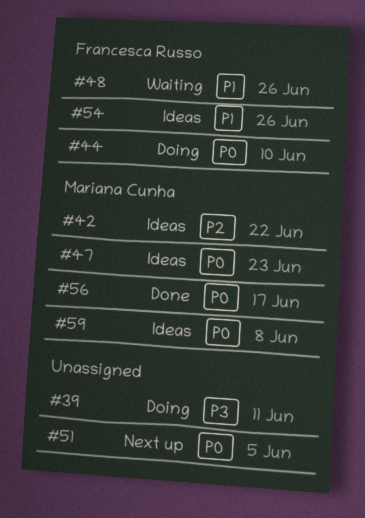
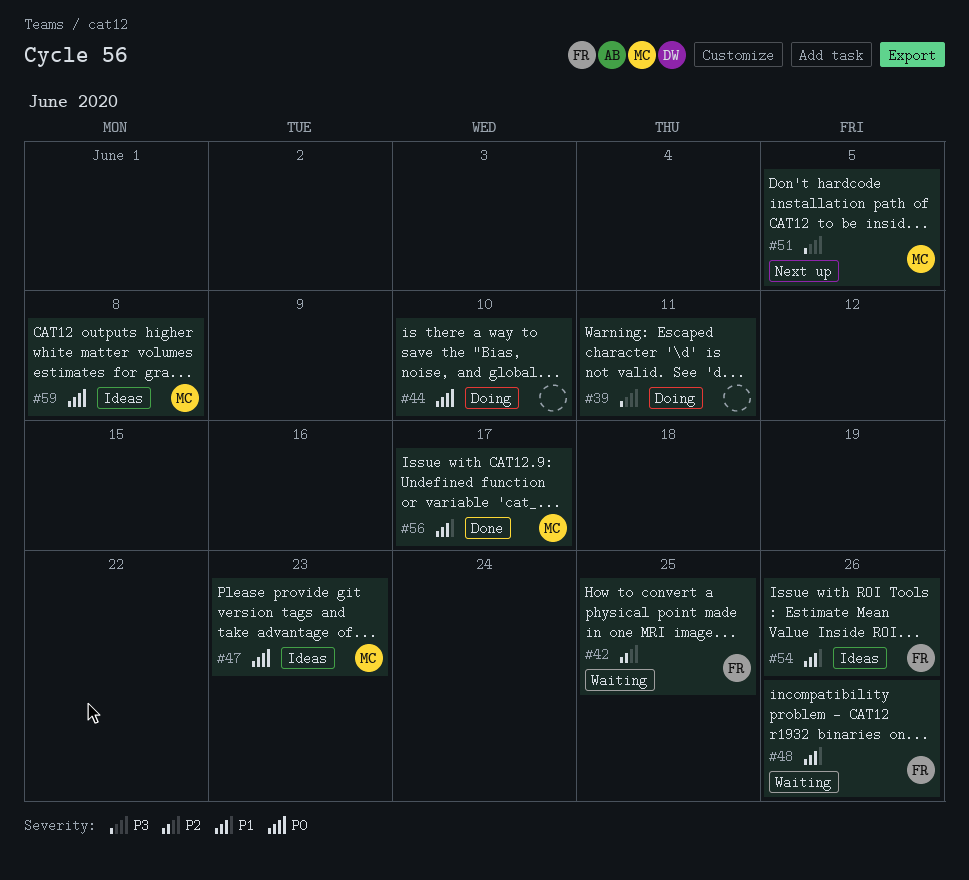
#42, status: Ideas -> Waiting
#42, owner: Mariana Cunha -> Francesca Russo
#42, due: Jun 22 -> Jun 25
#44, owner: Francesca Russo -> none
#51, owner: none -> Mariana Cunha
#51, priority: P0 -> P3
#56, priority: P0 -> P1

